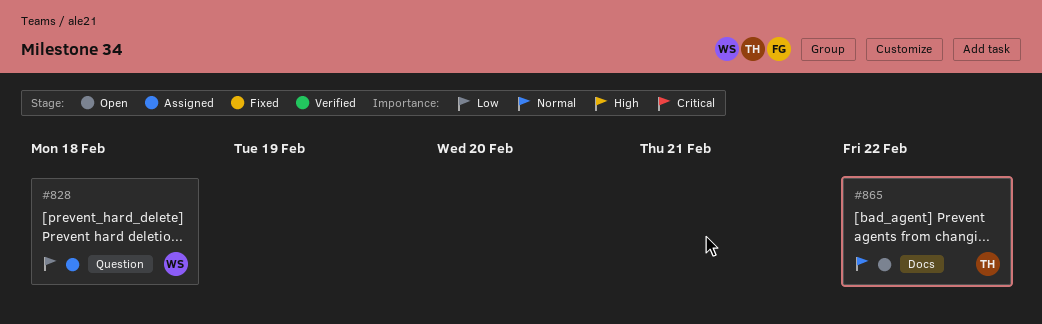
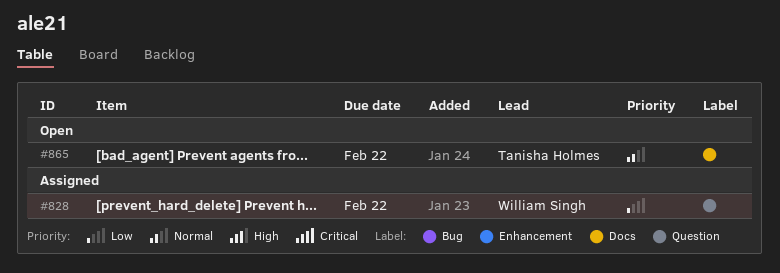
#828, due: Feb 18 -> Feb 22

